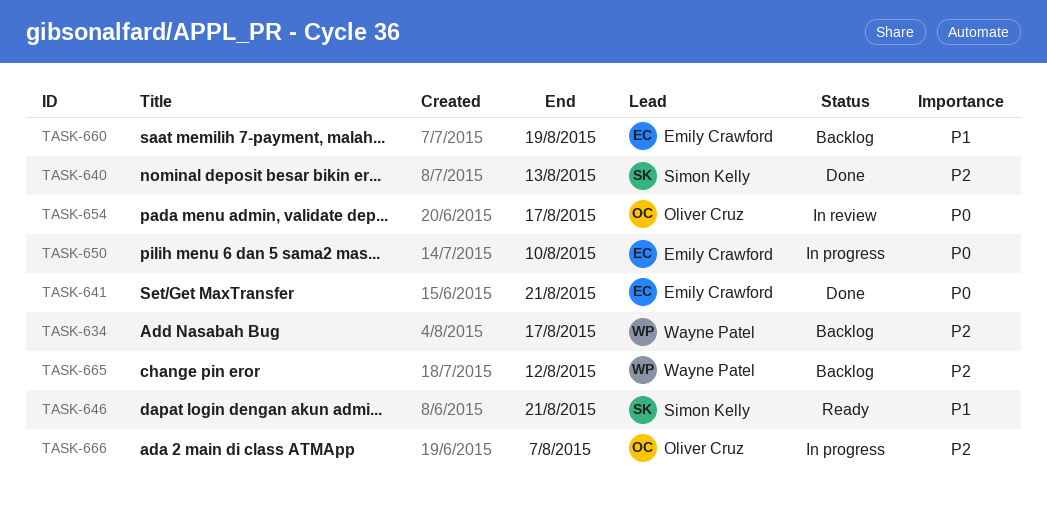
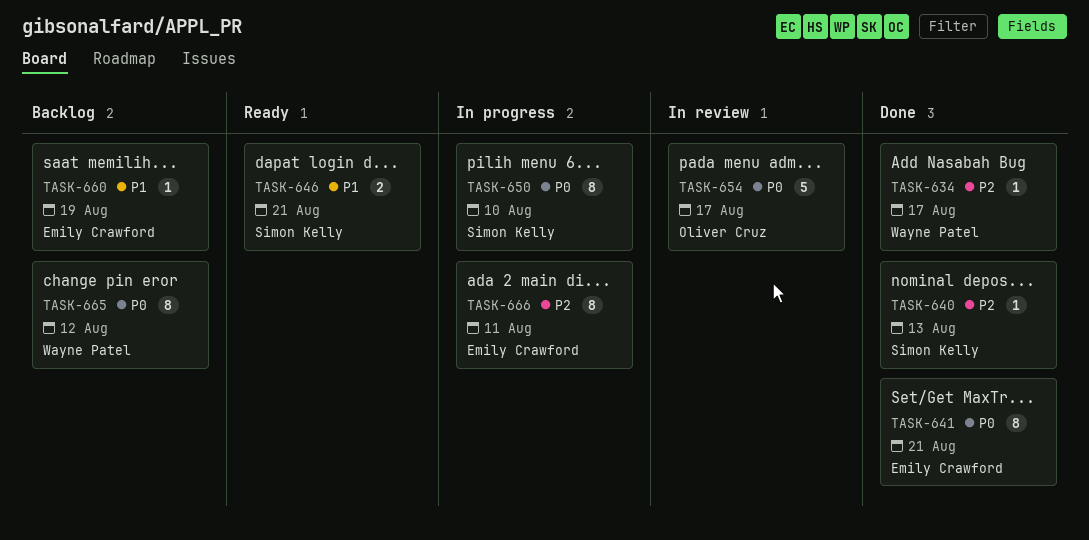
TASK-634, status: Backlog -> Done
TASK-650, owner: Emily Crawford -> Simon Kelly
TASK-665, priority: P2 -> P0
TASK-666, owner: Oliver Cruz -> Emily Crawford
TASK-666, due: Aug 7 -> Aug 11

